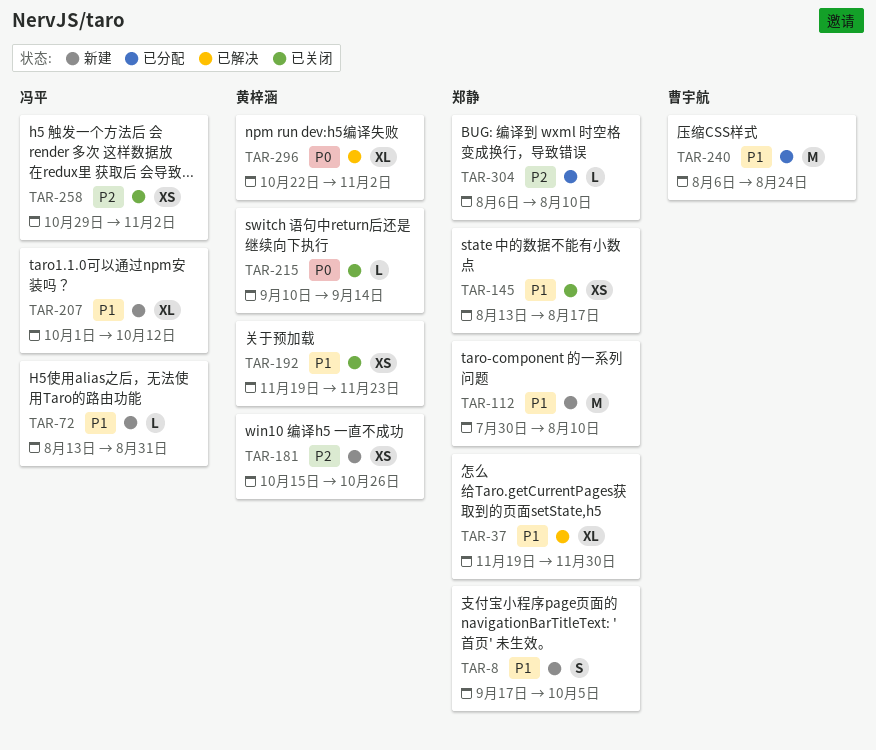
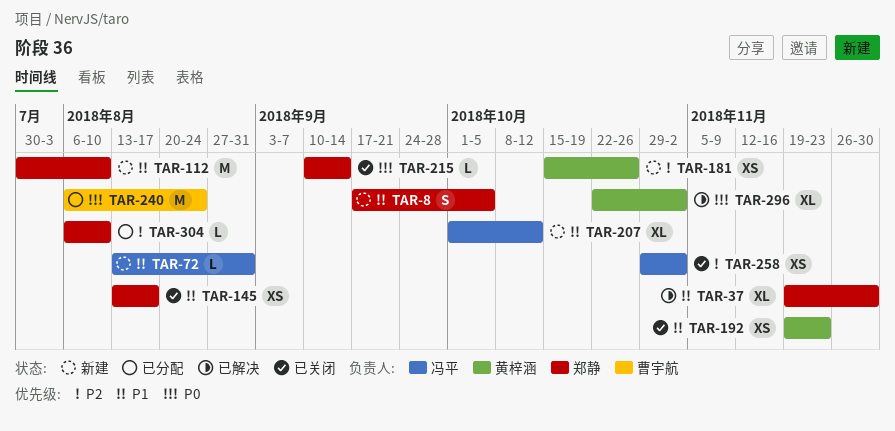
TAR-215, owner: 黄梓涵 -> 郑静
TAR-240, priority: P1 -> P0

